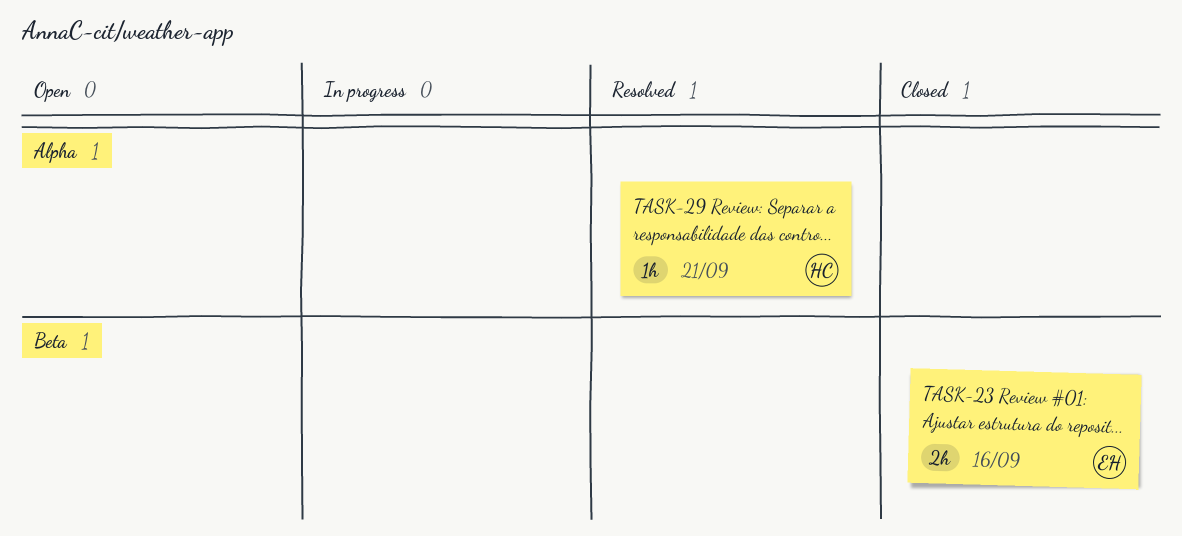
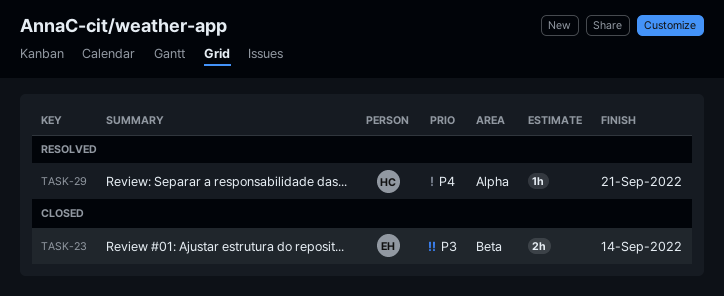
TASK-23, due: Sep 16 -> Sep 14

